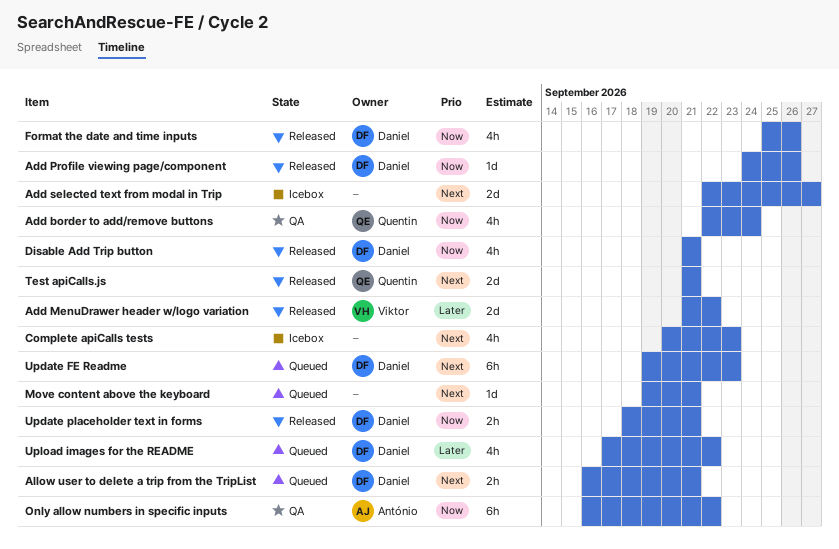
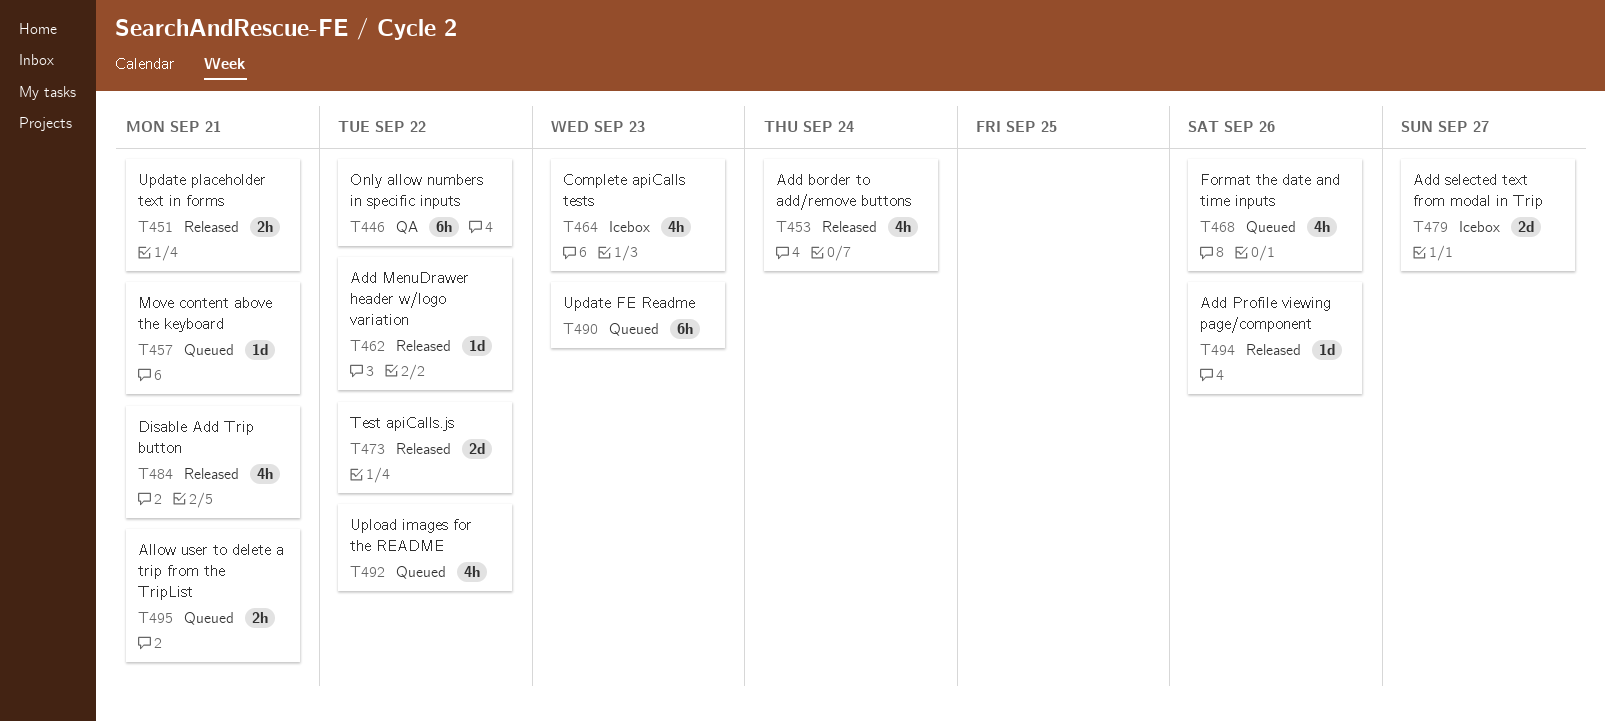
Add border to add/remove buttons, status: QA -> Released
Add MenuDrawer header w/logo variation, estimate: 2d -> 1d
Format the date and time inputs, status: Released -> Queued
Test apiCalls.js, due: Sep 21 -> Sep 22

